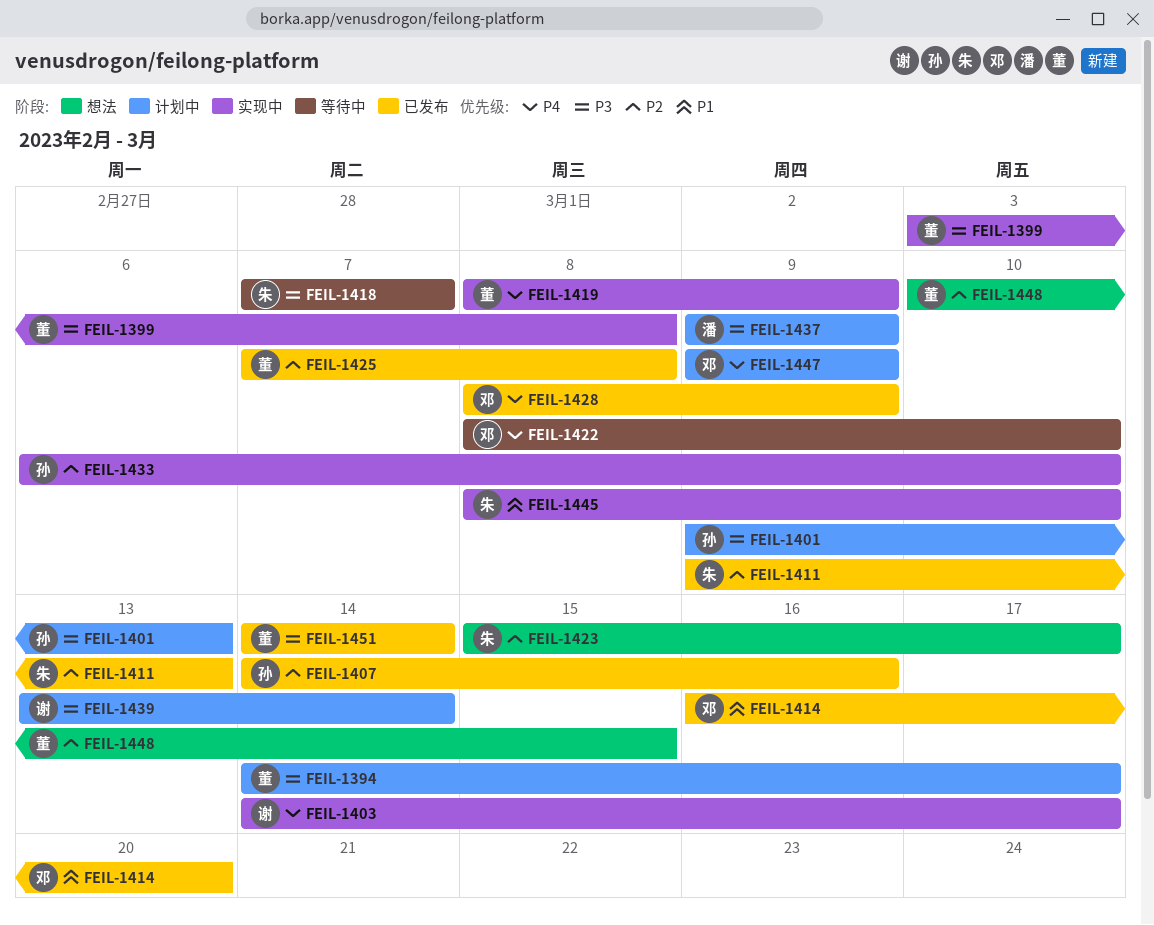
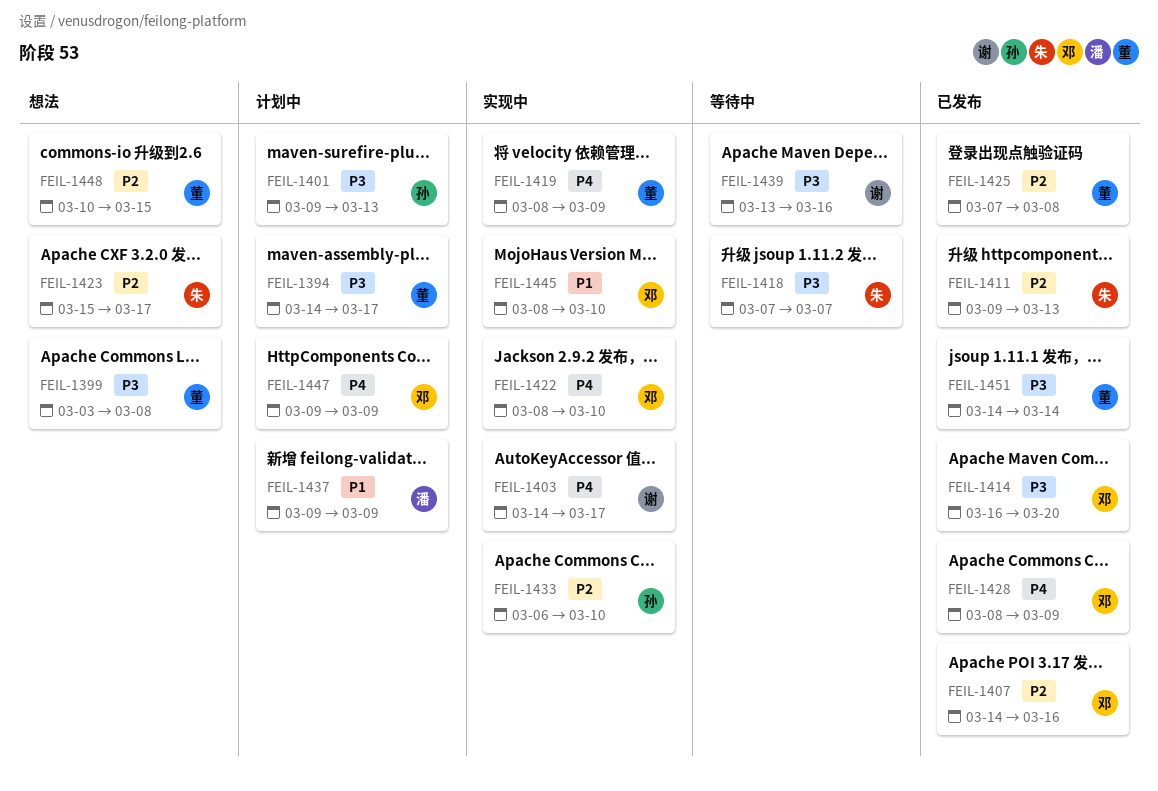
FEIL-1399, status: 实现中 -> 想法
FEIL-1407, owner: 孙 -> 邓
FEIL-1414, priority: P1 -> P3
FEIL-1422, status: 等待中 -> 实现中
FEIL-1437, priority: P3 -> P1
FEIL-1439, status: 计划中 -> 等待中
FEIL-1439, due: Mar 14 -> Mar 16
FEIL-1445, owner: 朱 -> 邓

